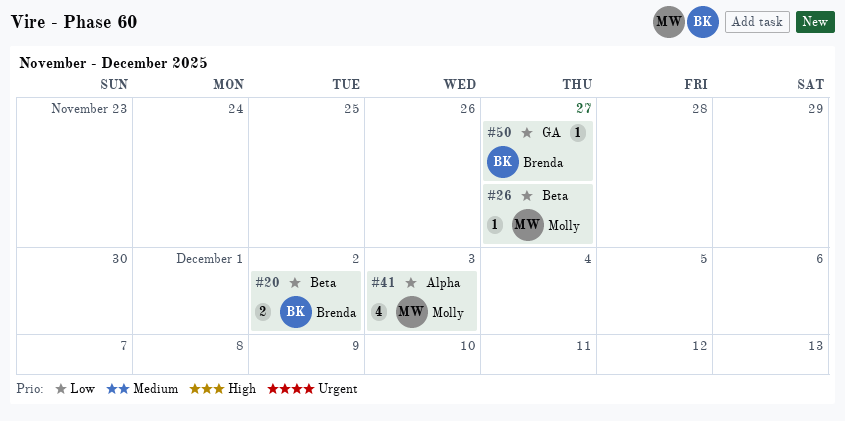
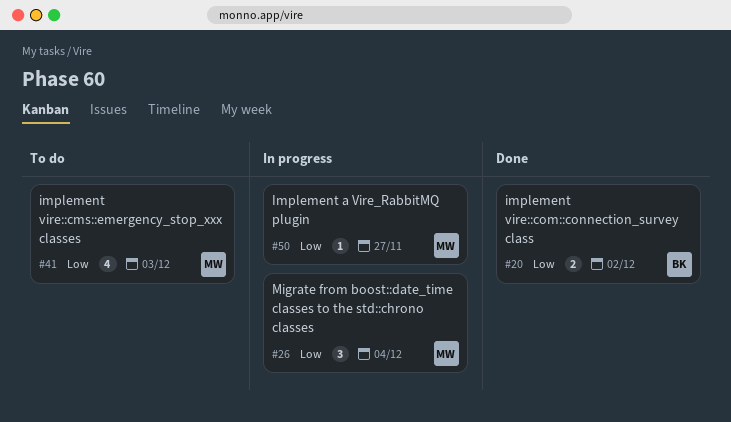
#26, estimate: 1 -> 3
#26, due: Nov 27 -> Dec 4
#50, owner: Brenda -> Molly

